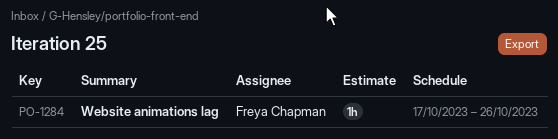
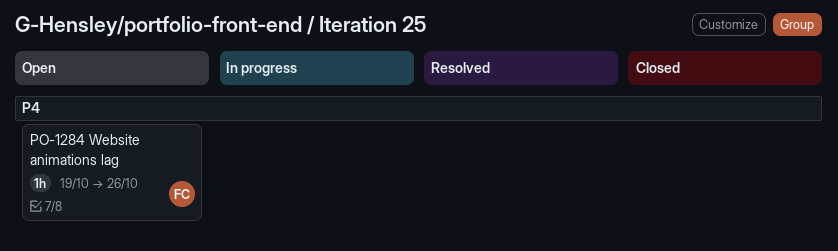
PO-1284, start: Oct 17 -> Oct 19

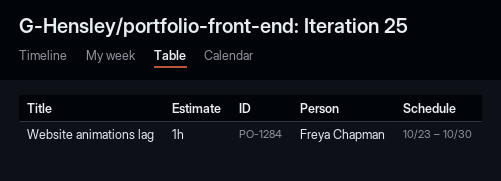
PO-1284, start: Oct 19 -> Oct 23
PO-1284, due: Oct 26 -> Oct 30

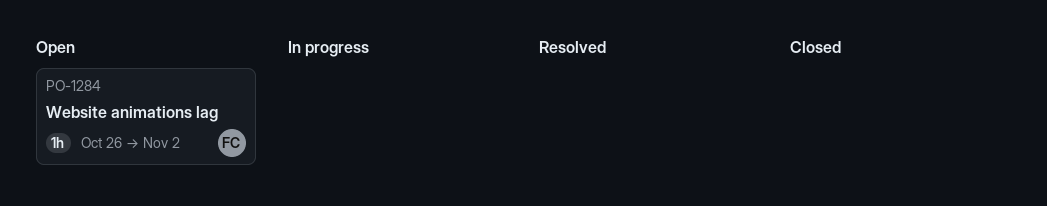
PO-1284, start: Oct 23 -> Oct 26
PO-1284, due: Oct 30 -> Nov 2

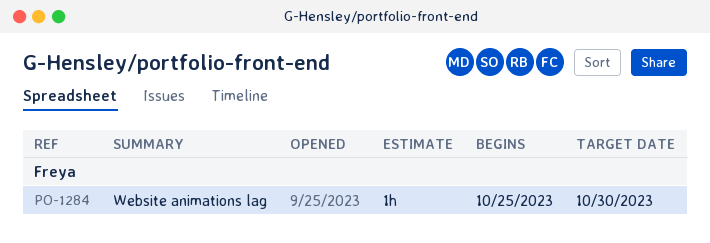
PO-1284, start: Oct 26 -> Oct 25
PO-1284, due: Nov 2 -> Oct 30

